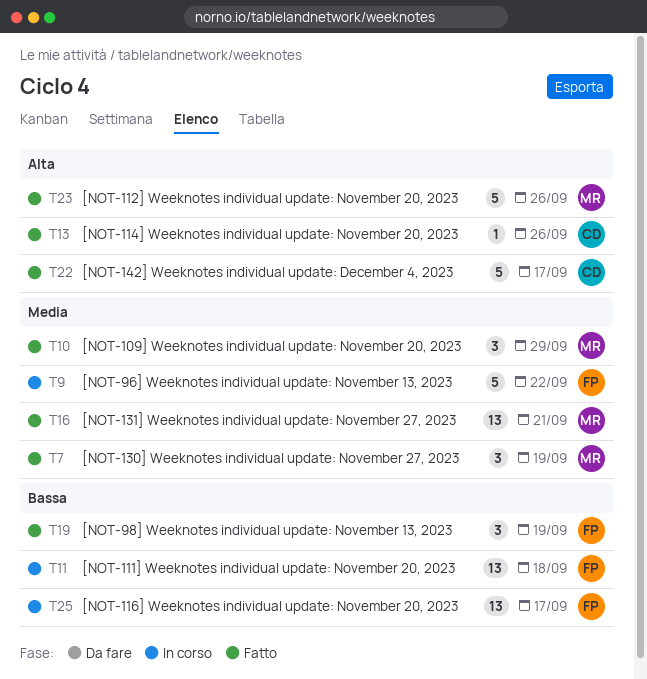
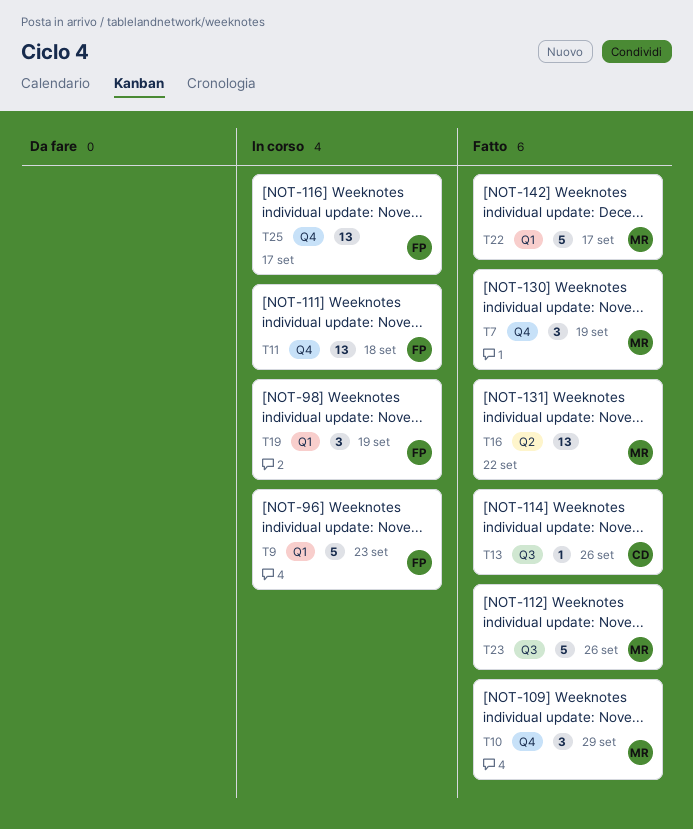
T9, due: Sep 22 -> Sep 23
T16, due: Sep 21 -> Sep 22
T19, status: Fatto -> In corso
T22, owner: CD -> MR

